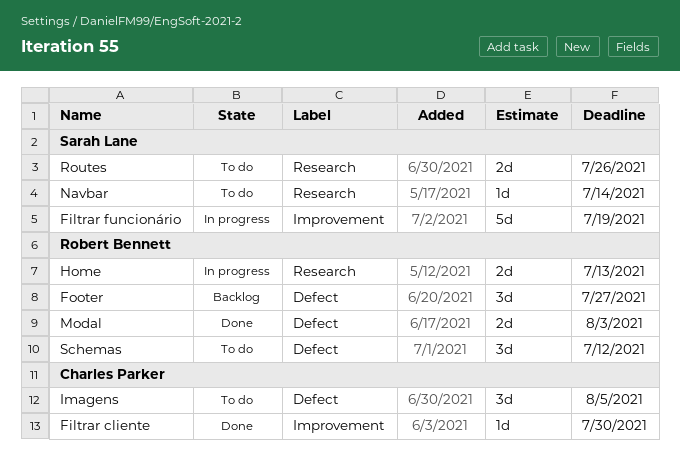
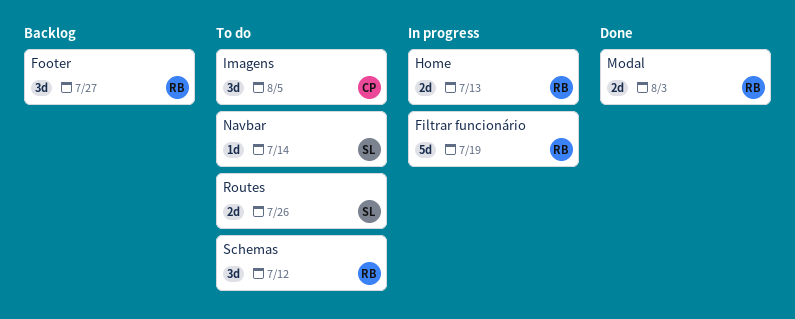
Filtrar cliente: present -> none
Filtrar funcionário, owner: Sarah Lane -> Robert Bennett

